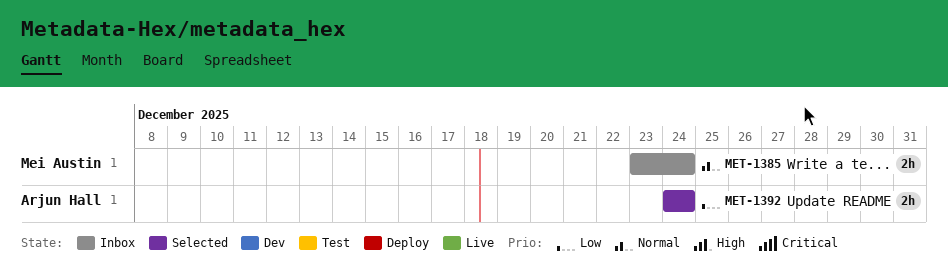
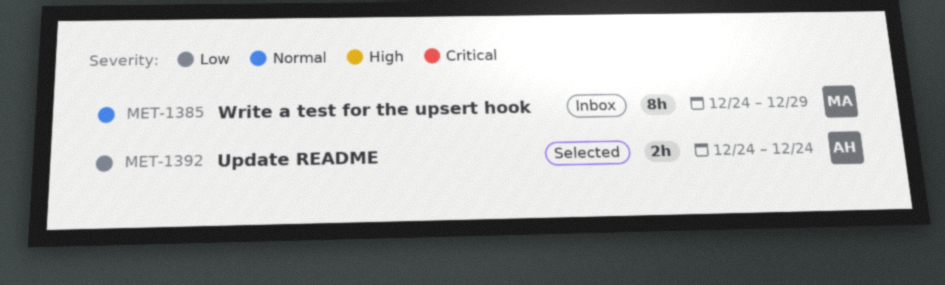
MET-1385, estimate: 2h -> 8h
MET-1385, start: Dec 23 -> Dec 24
MET-1385, due: Dec 24 -> Dec 29

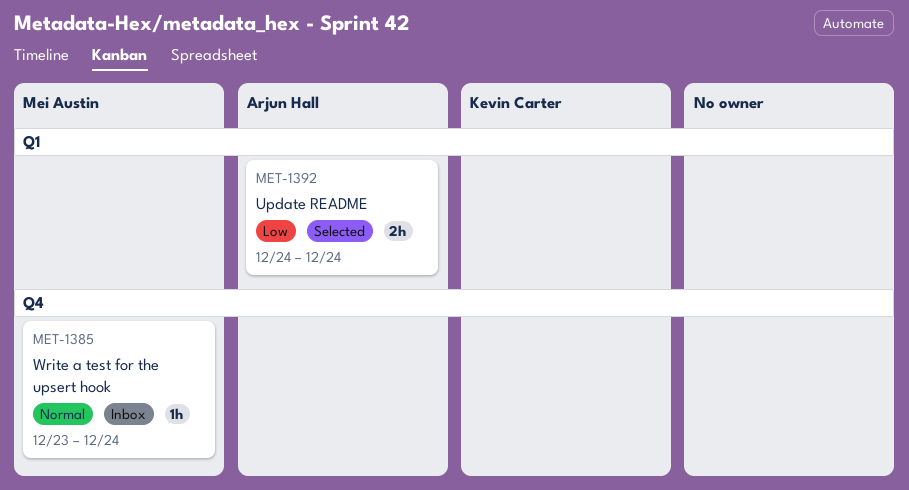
MET-1385, estimate: 8h -> 1h
MET-1385, start: Dec 24 -> Dec 23
MET-1385, due: Dec 29 -> Dec 24

